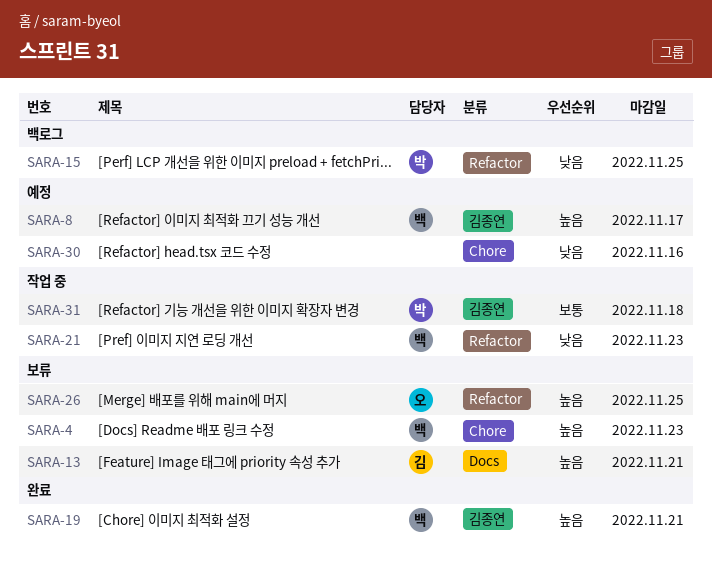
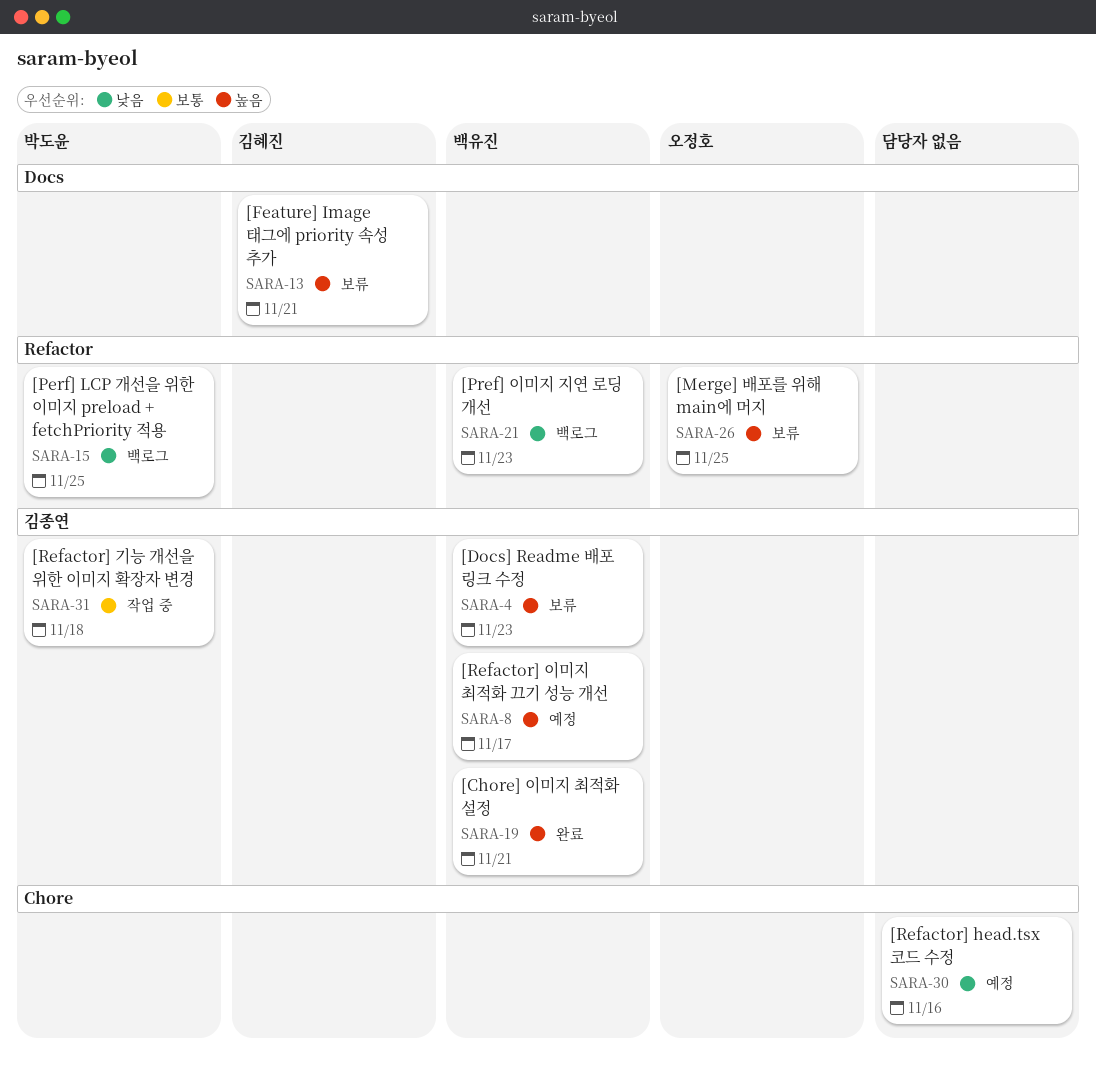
SARA-4, label: Chore -> 김종연
SARA-21, status: 작업 중 -> 백로그

